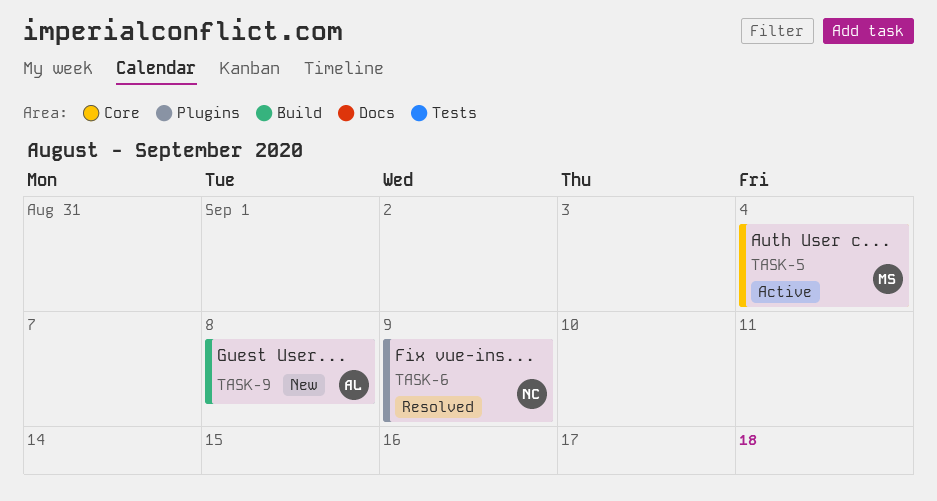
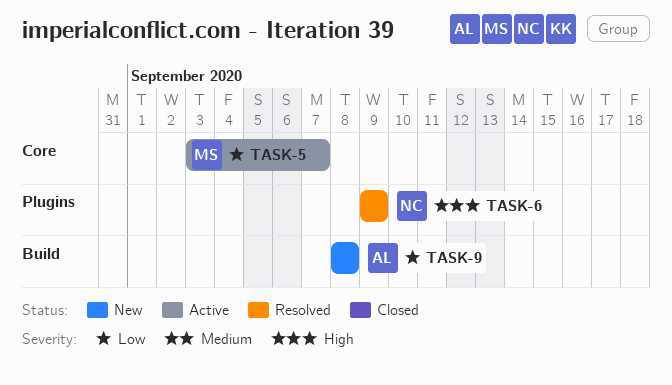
TASK-5, due: Sep 4 -> Sep 7

